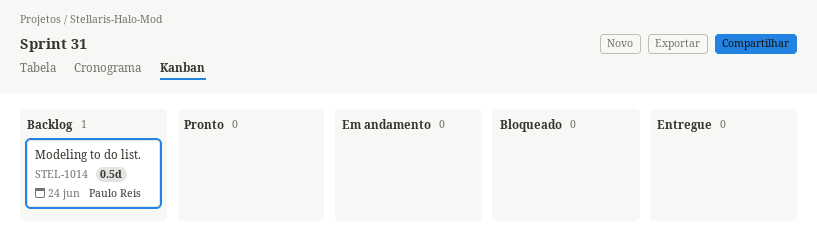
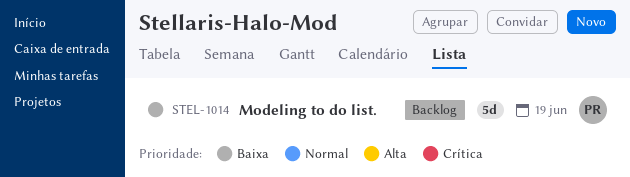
STEL-1014, estimate: 0.5d -> 5d
STEL-1014, due: Jun 24 -> Jun 19

